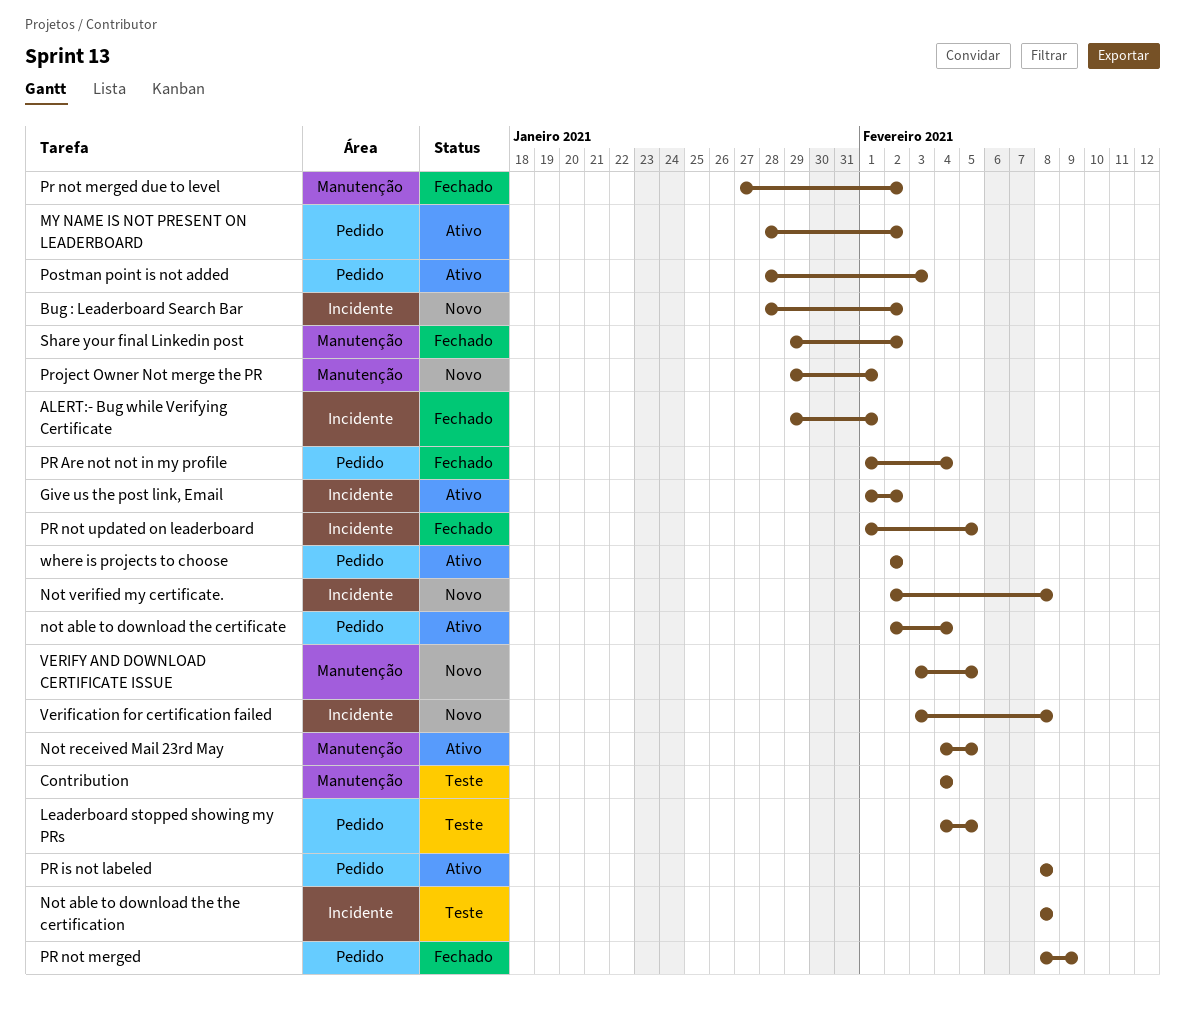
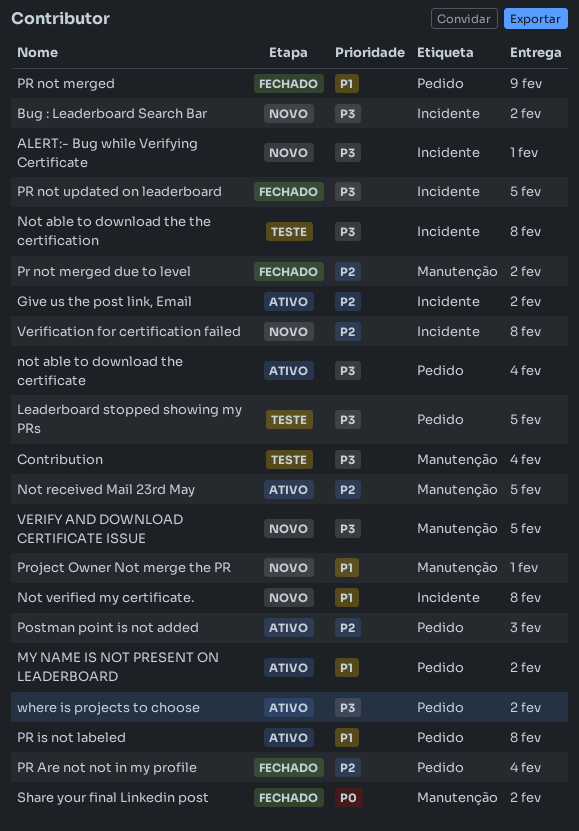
ALERT:- Bug while Verifying Certificate, status: Fechado -> Novo

